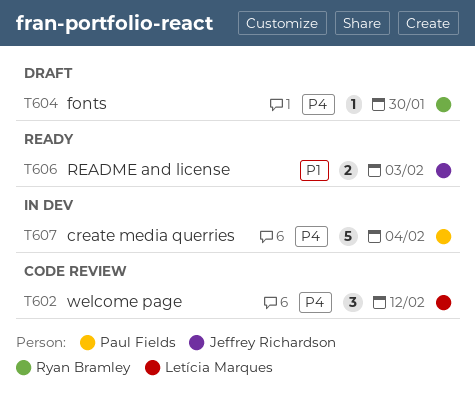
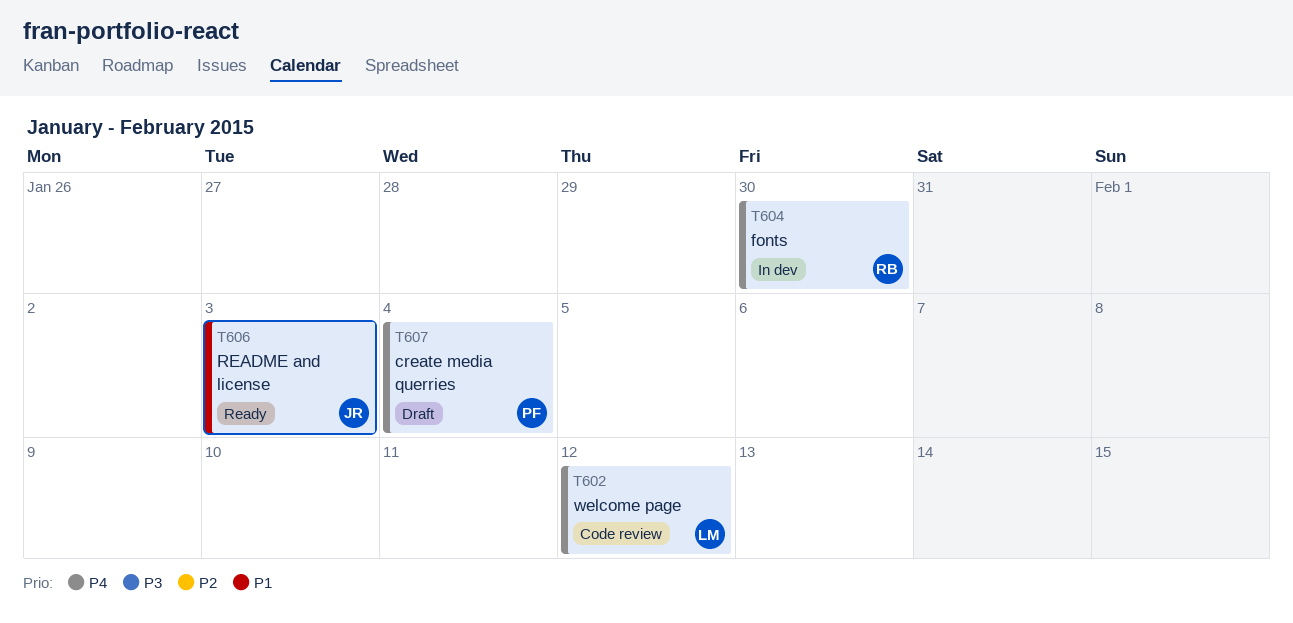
T604, status: Draft -> In dev
T607, status: In dev -> Draft

